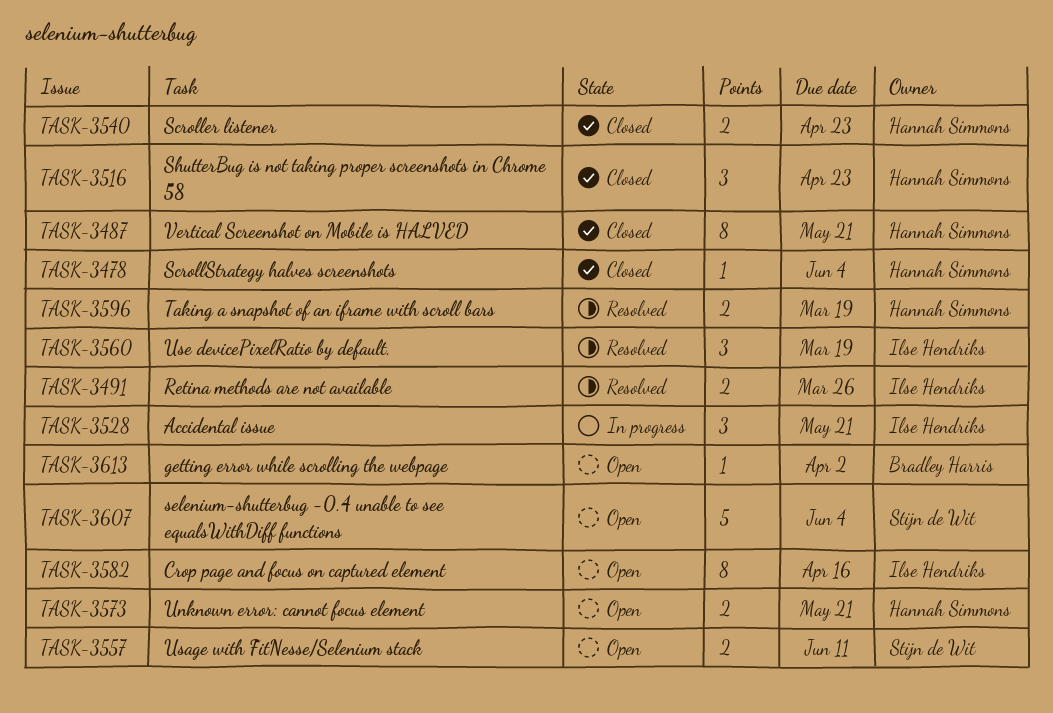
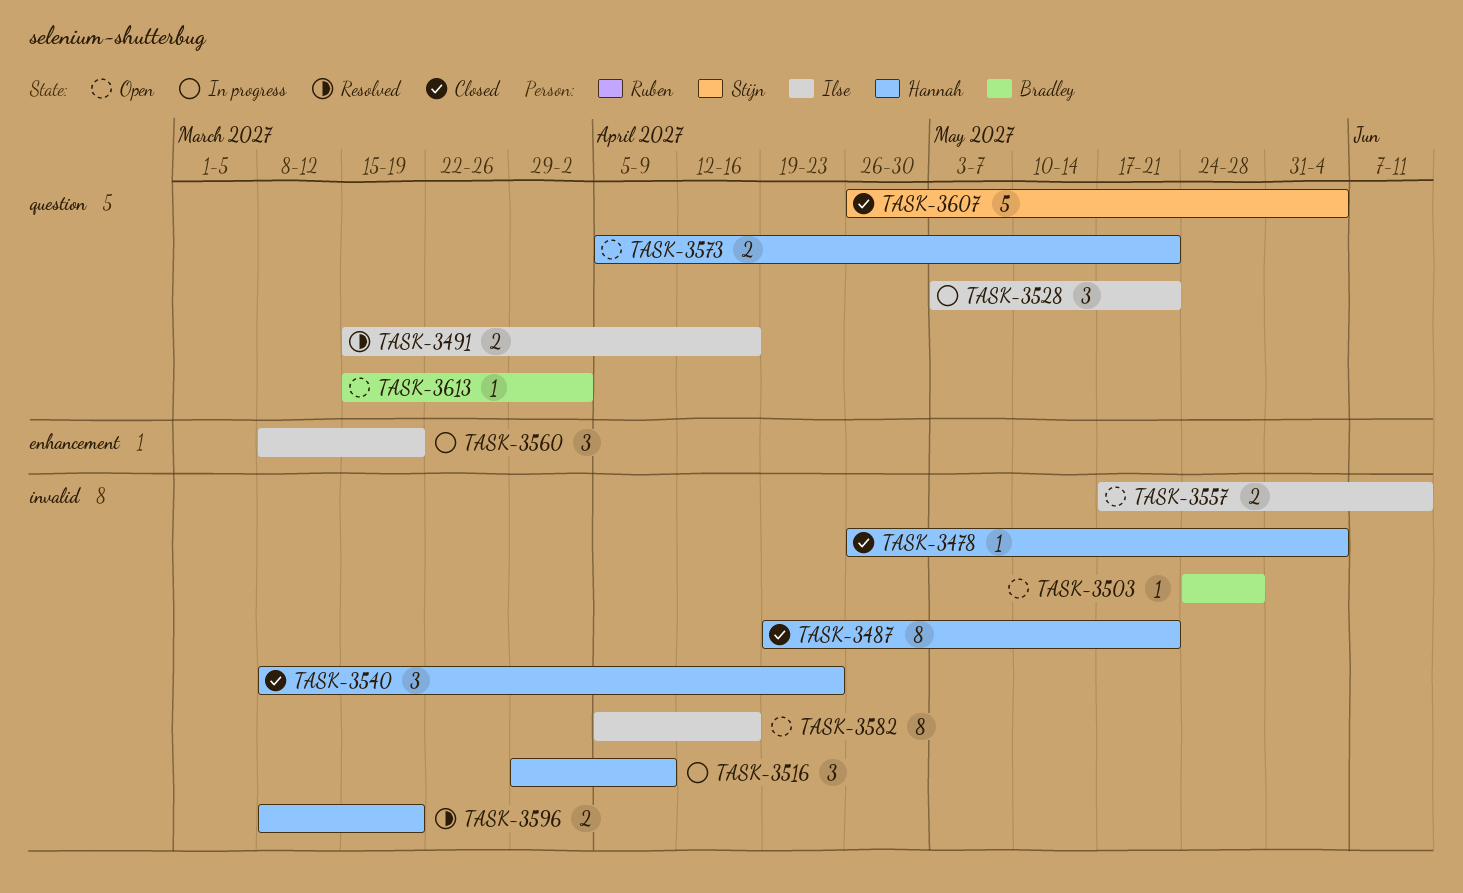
TASK-3491, due: Mar 26 -> Apr 16
TASK-3503: none -> present
TASK-3516, status: Closed -> In progress
TASK-3516, due: Apr 23 -> Apr 9
TASK-3540, estimate: 2 -> 3
TASK-3557, owner: Stijn de Wit -> Ilse Hendriks
TASK-3560, status: Resolved -> In progress
TASK-3607, status: Open -> Closed

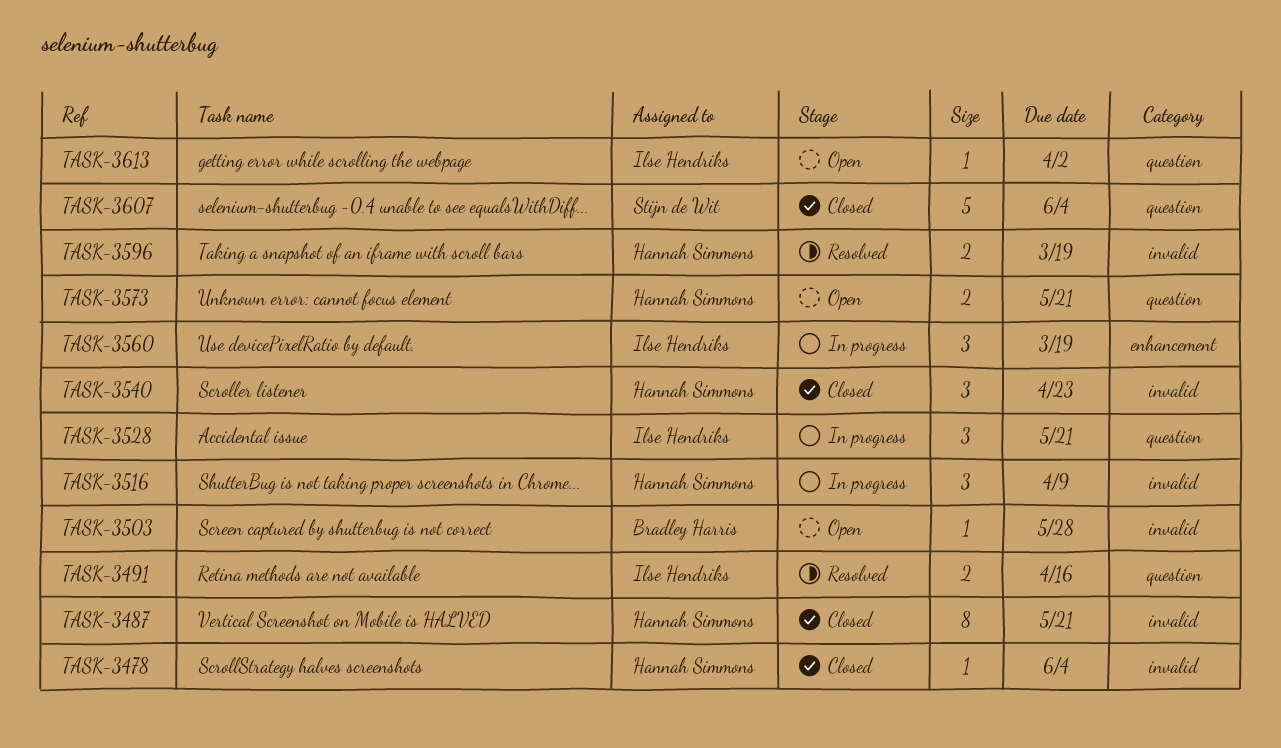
TASK-3557: present -> none
TASK-3582: present -> none
TASK-3613, owner: Bradley Harris -> Ilse Hendriks

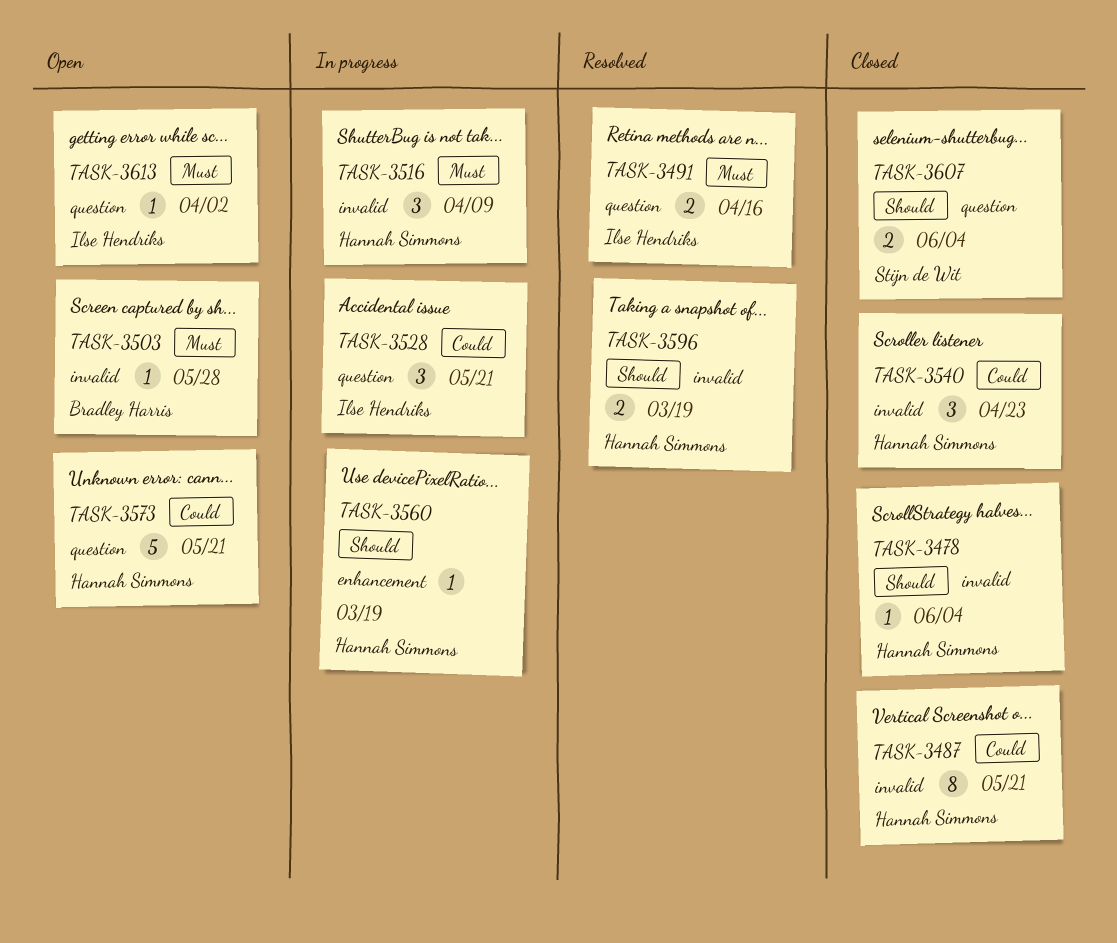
TASK-3560, owner: Ilse Hendriks -> Hannah Simmons
TASK-3560, estimate: 3 -> 1
TASK-3573, estimate: 2 -> 5
TASK-3607, estimate: 5 -> 2

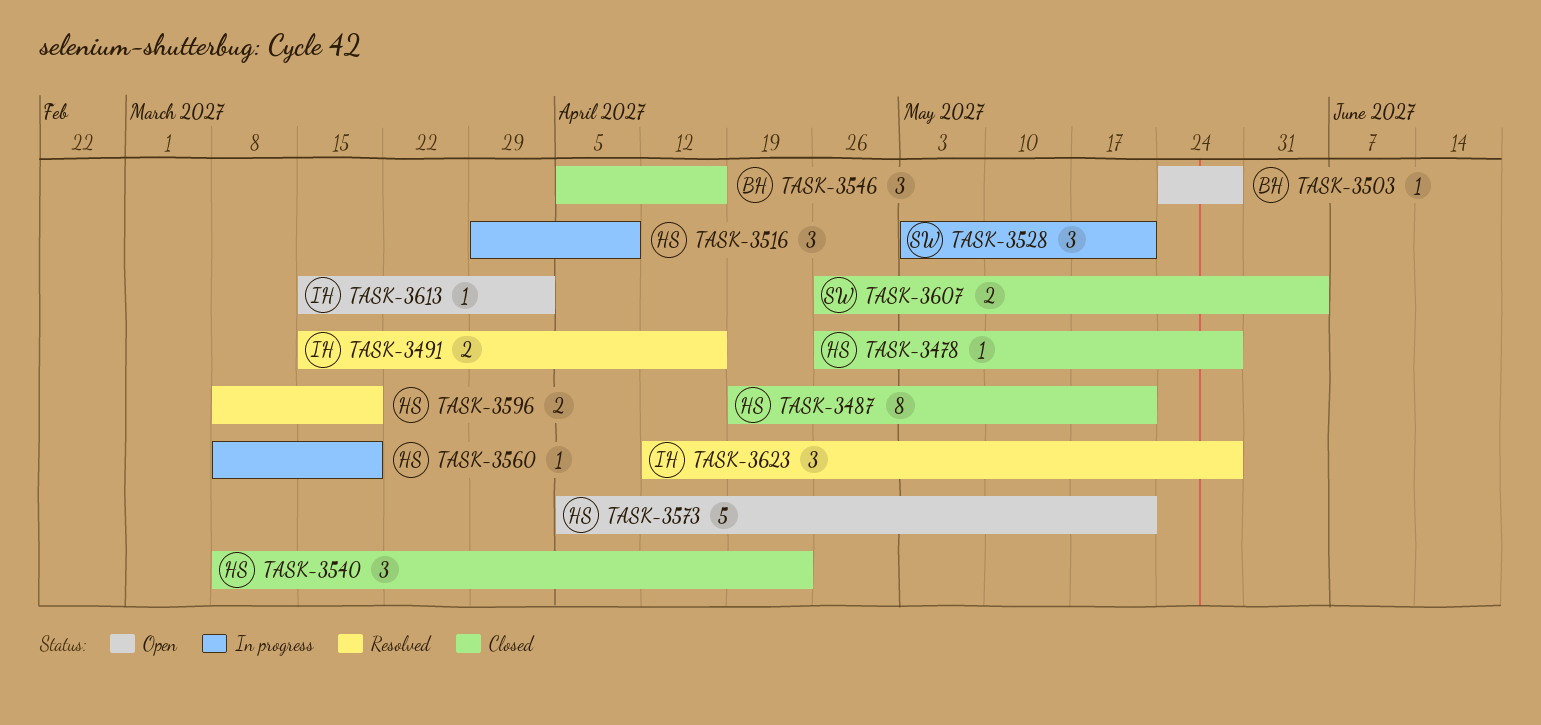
TASK-3478, due: Jun 4 -> May 28
TASK-3528, owner: Ilse Hendriks -> Stijn de Wit
TASK-3546: none -> present
TASK-3623: none -> present

